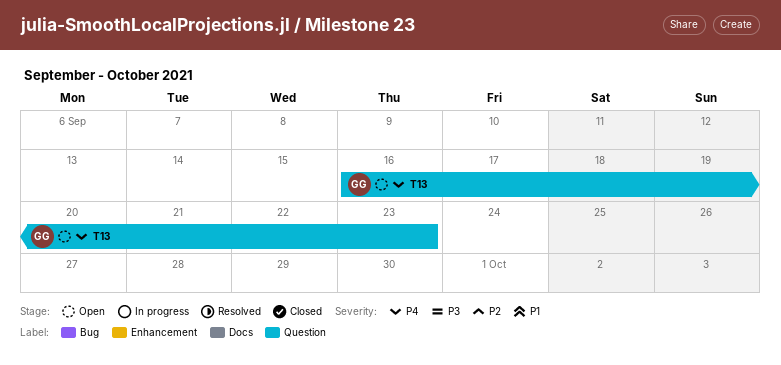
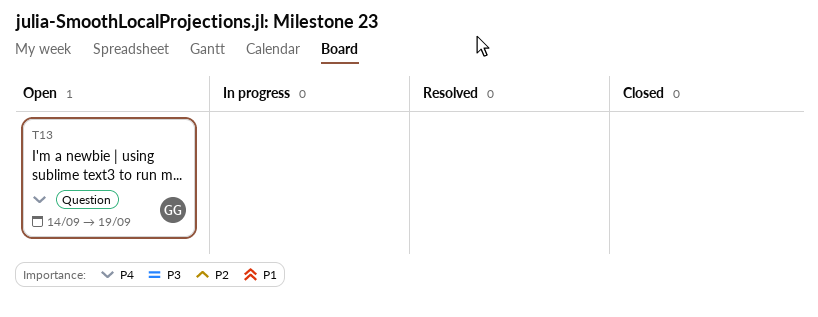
T13, start: Sep 16 -> Sep 14
T13, due: Sep 23 -> Sep 19

